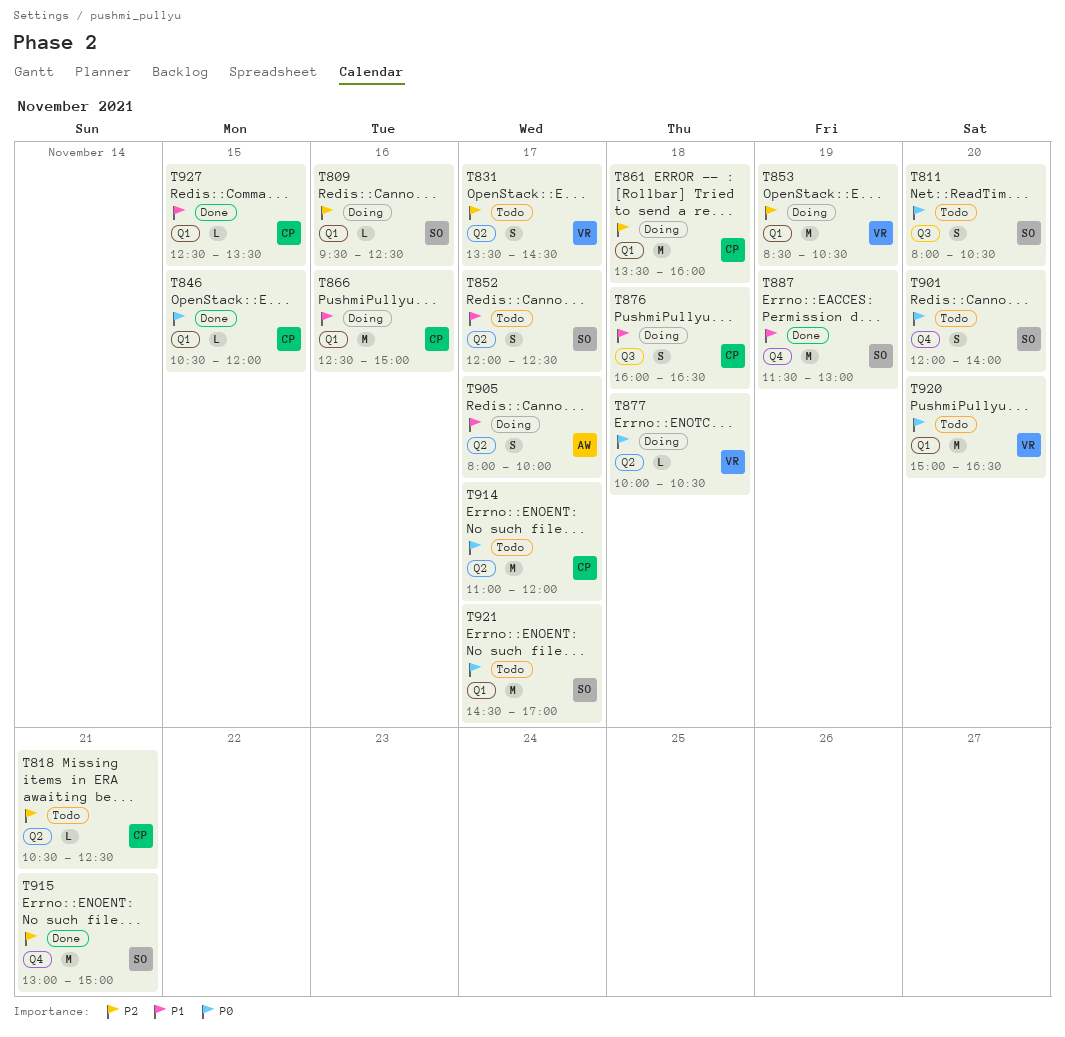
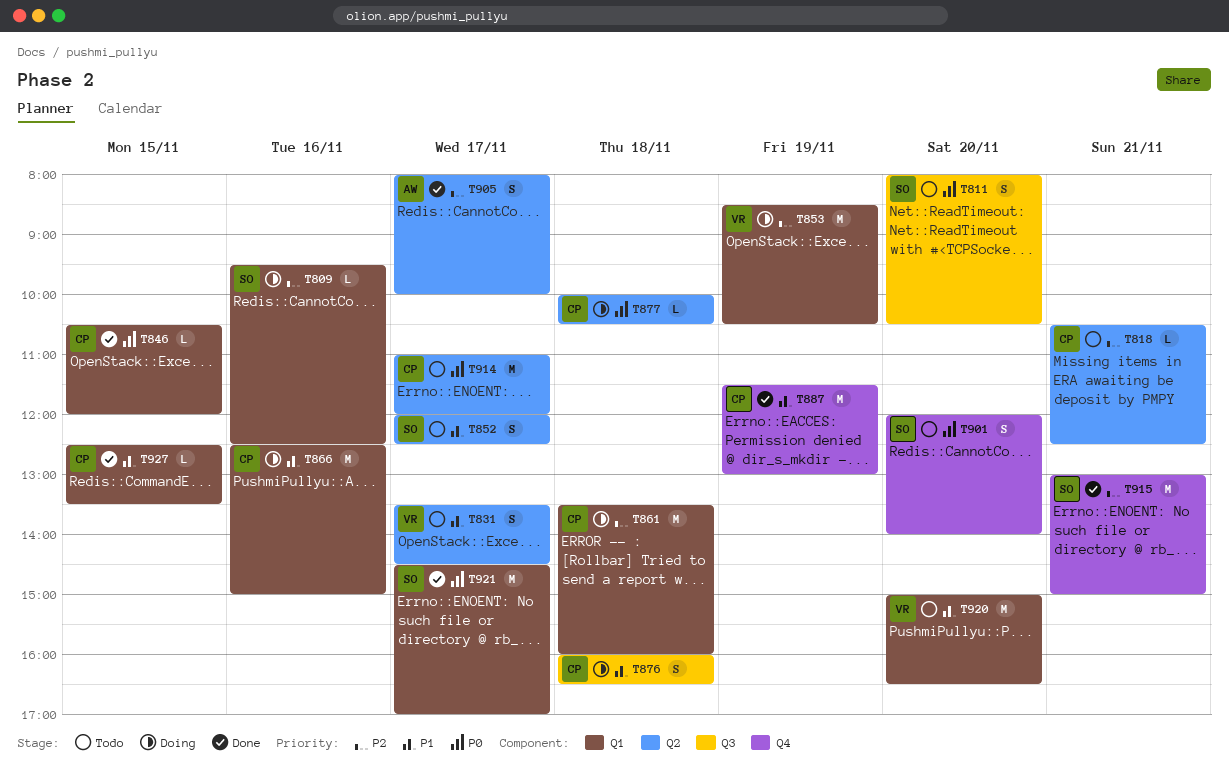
T831, priority: P2 -> P1
T877, owner: VR -> CP
T887, owner: SO -> CP
T905, status: Doing -> Done
T905, priority: P1 -> P2
T920, priority: P0 -> P1
T921, status: Todo -> Done

